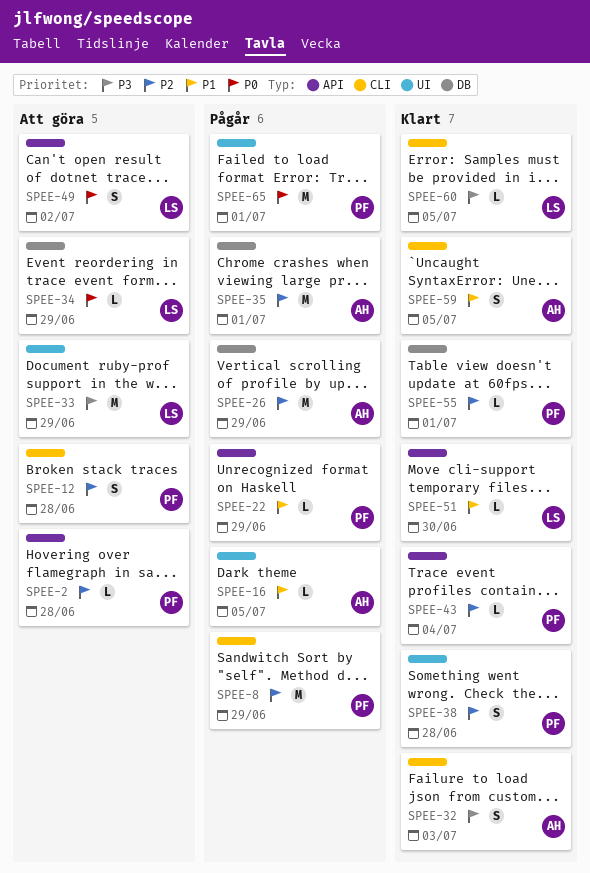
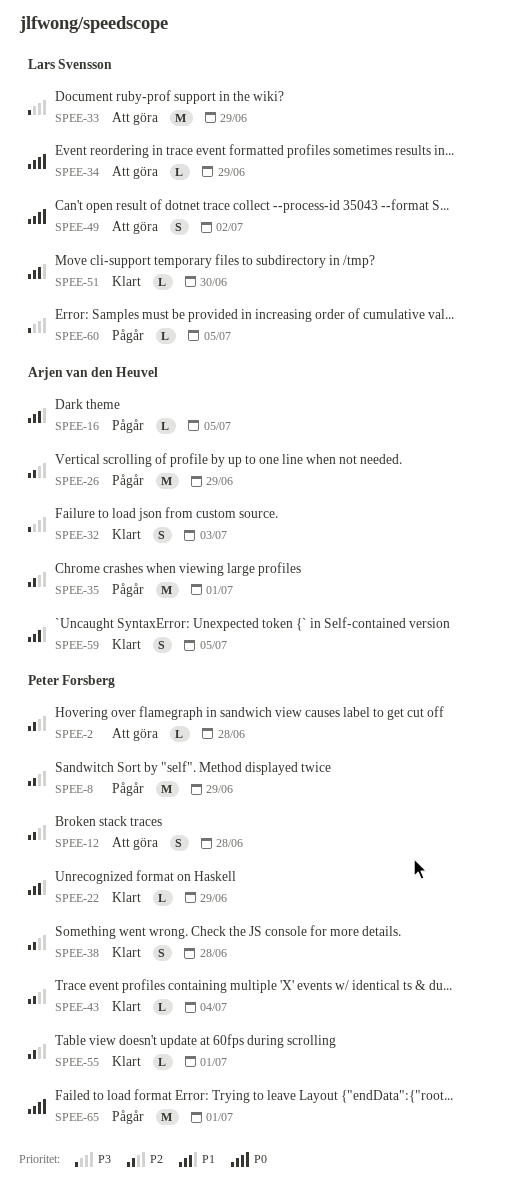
SPEE-22, status: Pågår -> Klart
SPEE-60, status: Klart -> Pågår

